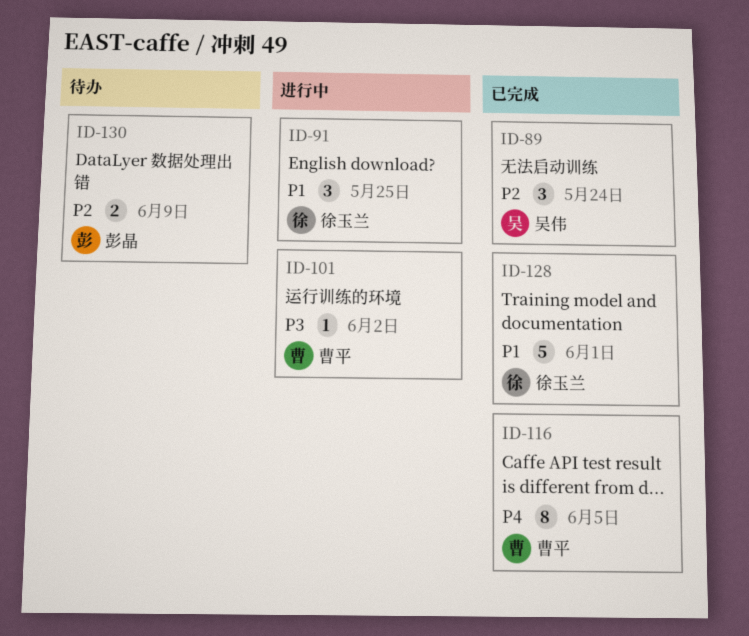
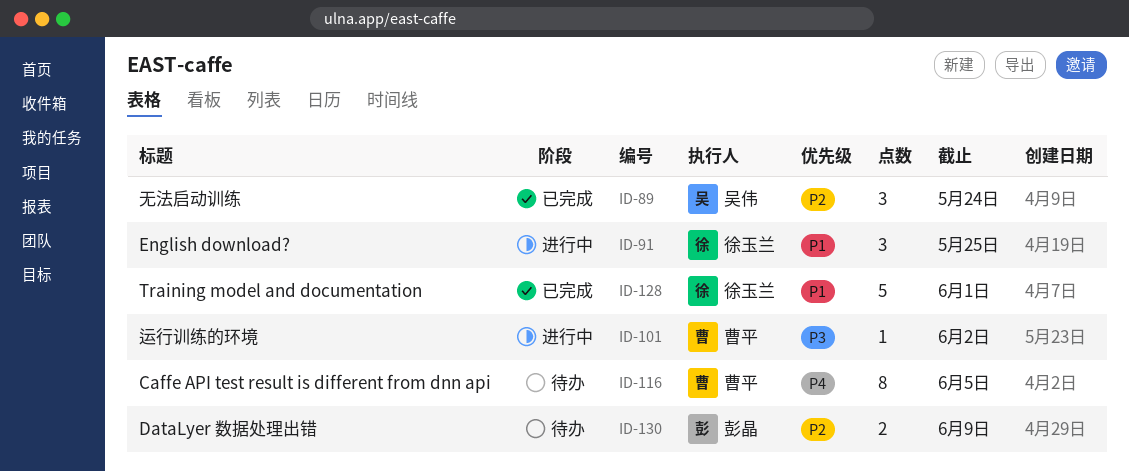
ID-116, status: 已完成 -> 待办

